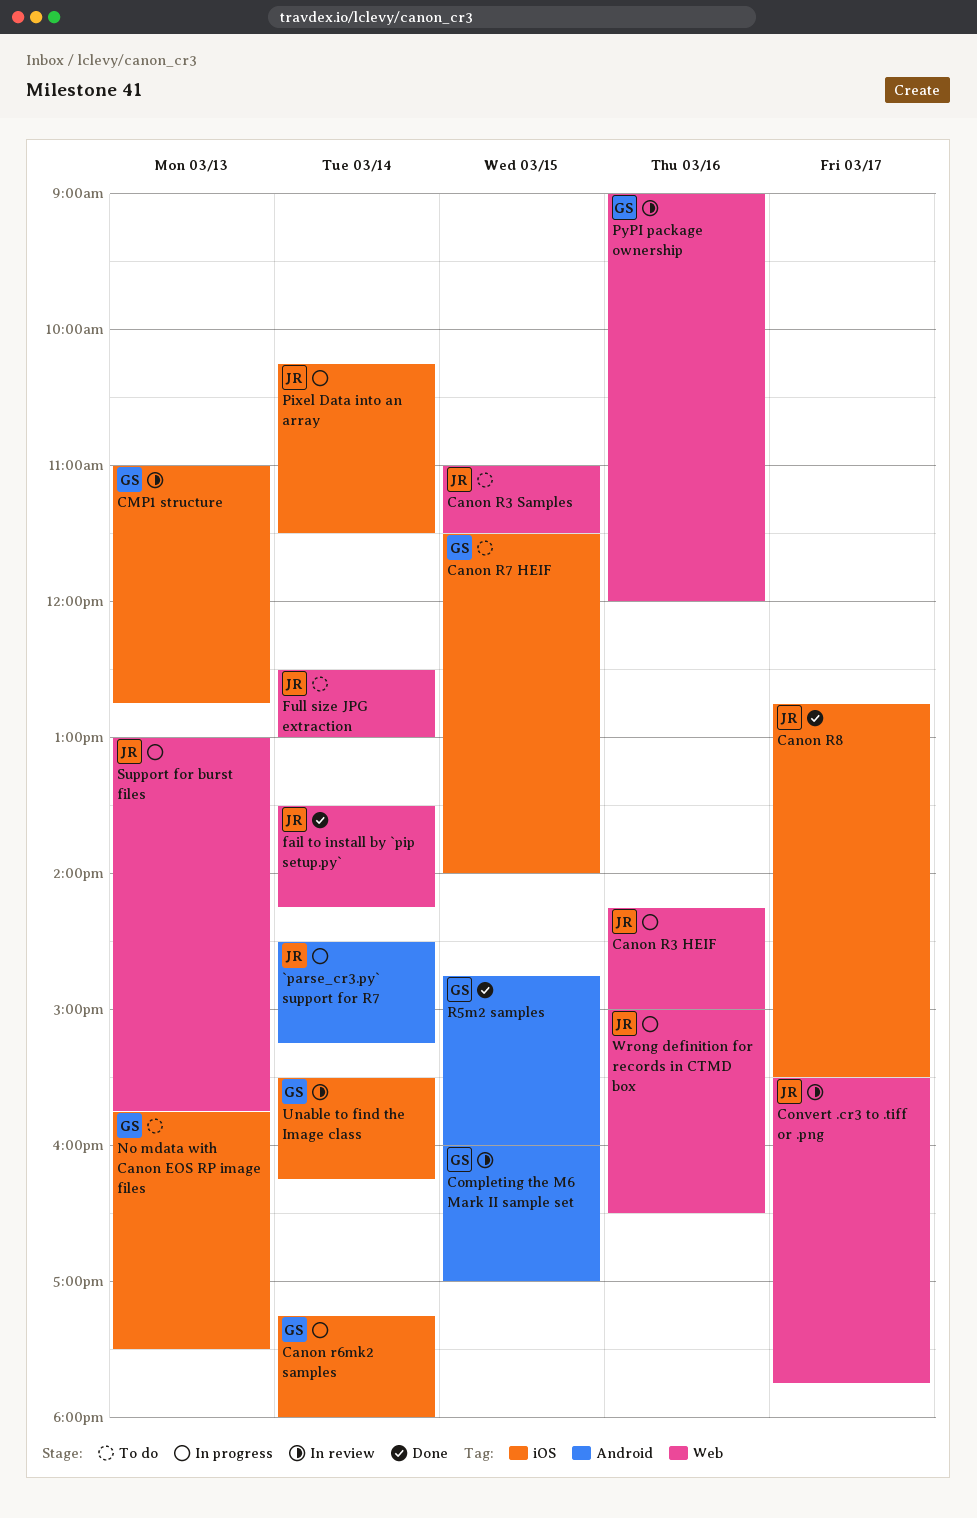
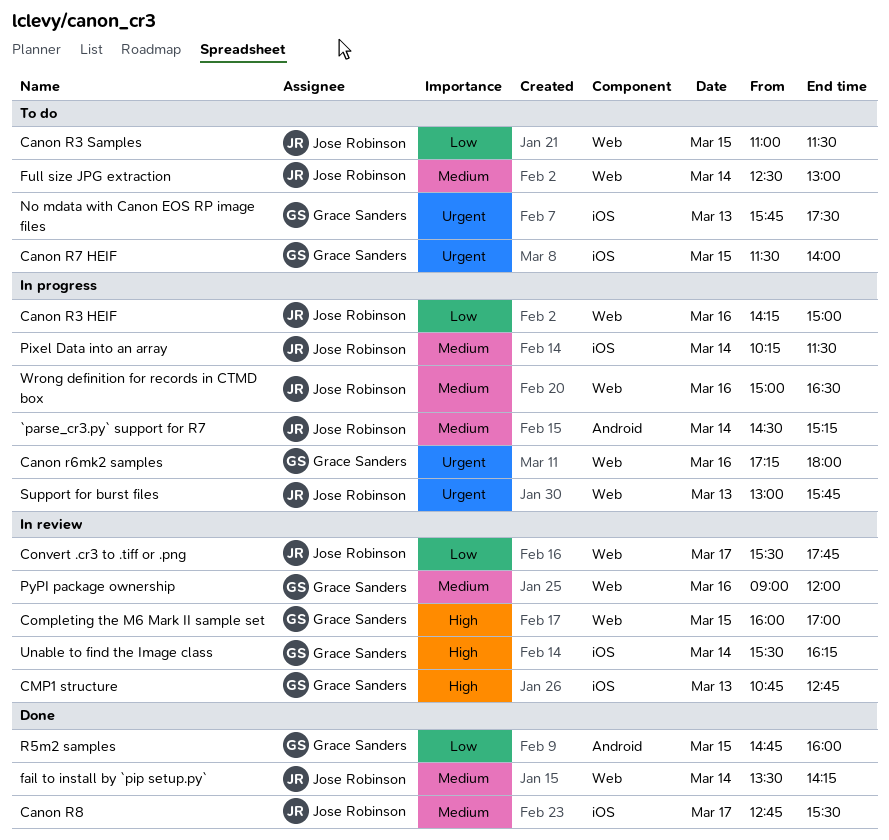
Canon r6mk2 samples, label: iOS -> Web
Canon r6mk2 samples, day: Mar 14 -> Mar 16
CMP1 structure, begins: 11:00 -> 10:45
Completing the M6 Mark II sample set, label: Android -> Web

